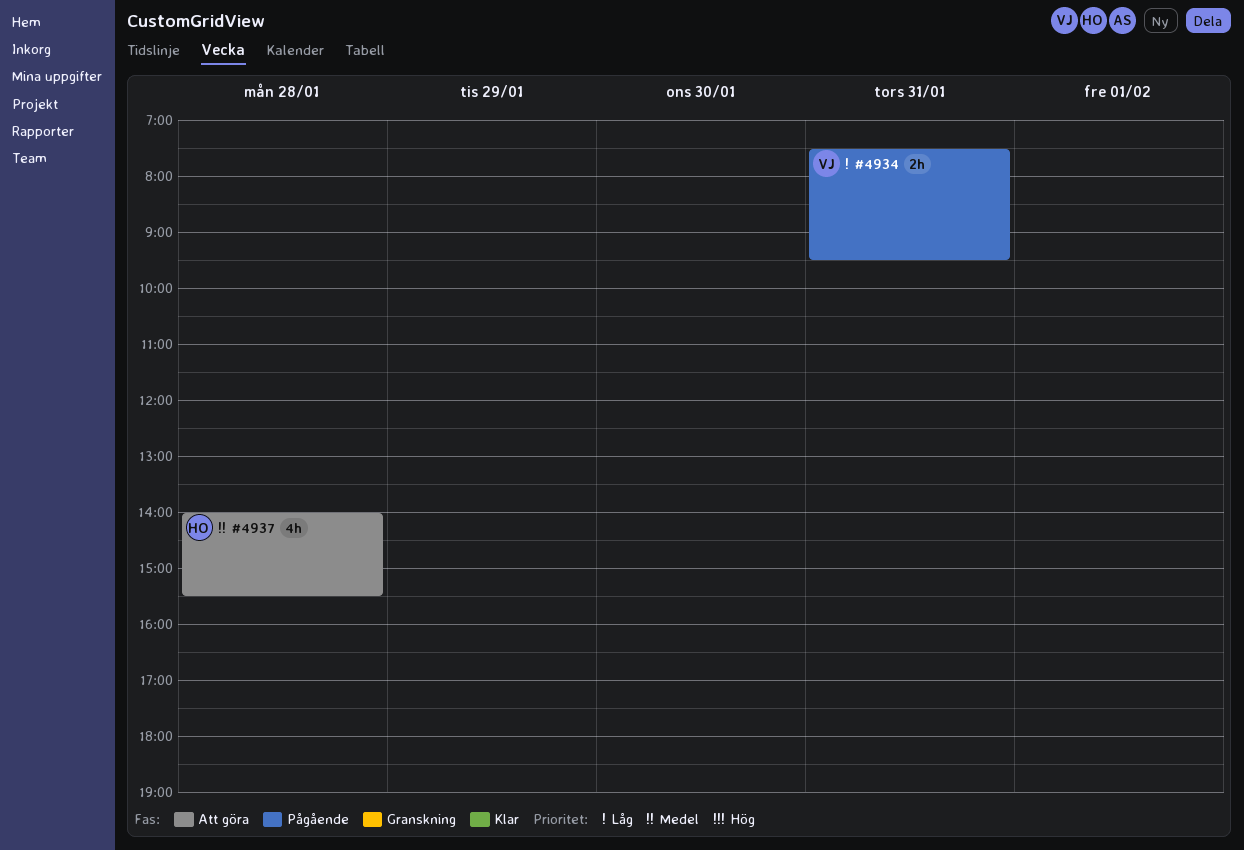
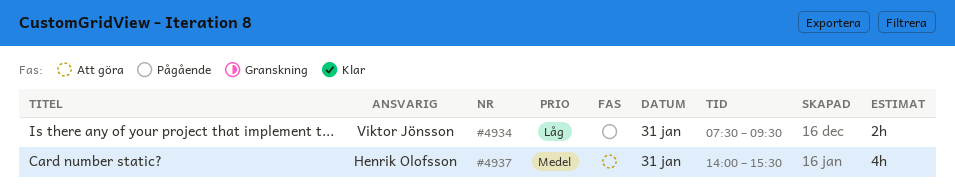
#4937, day: Jan 28 -> Jan 31

